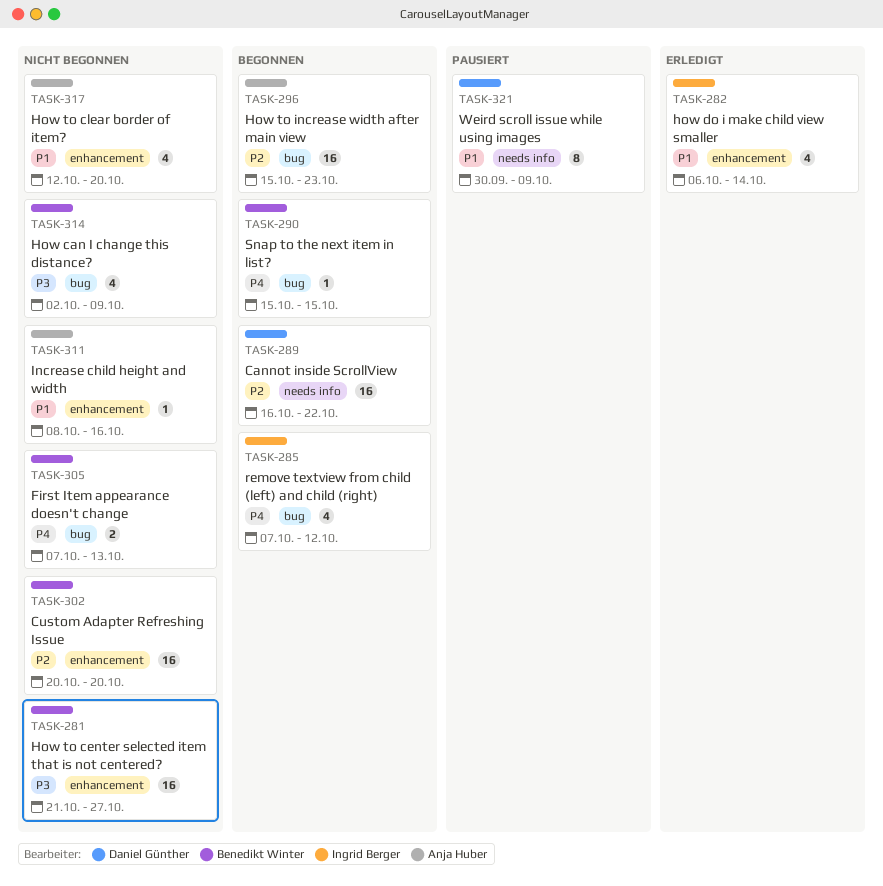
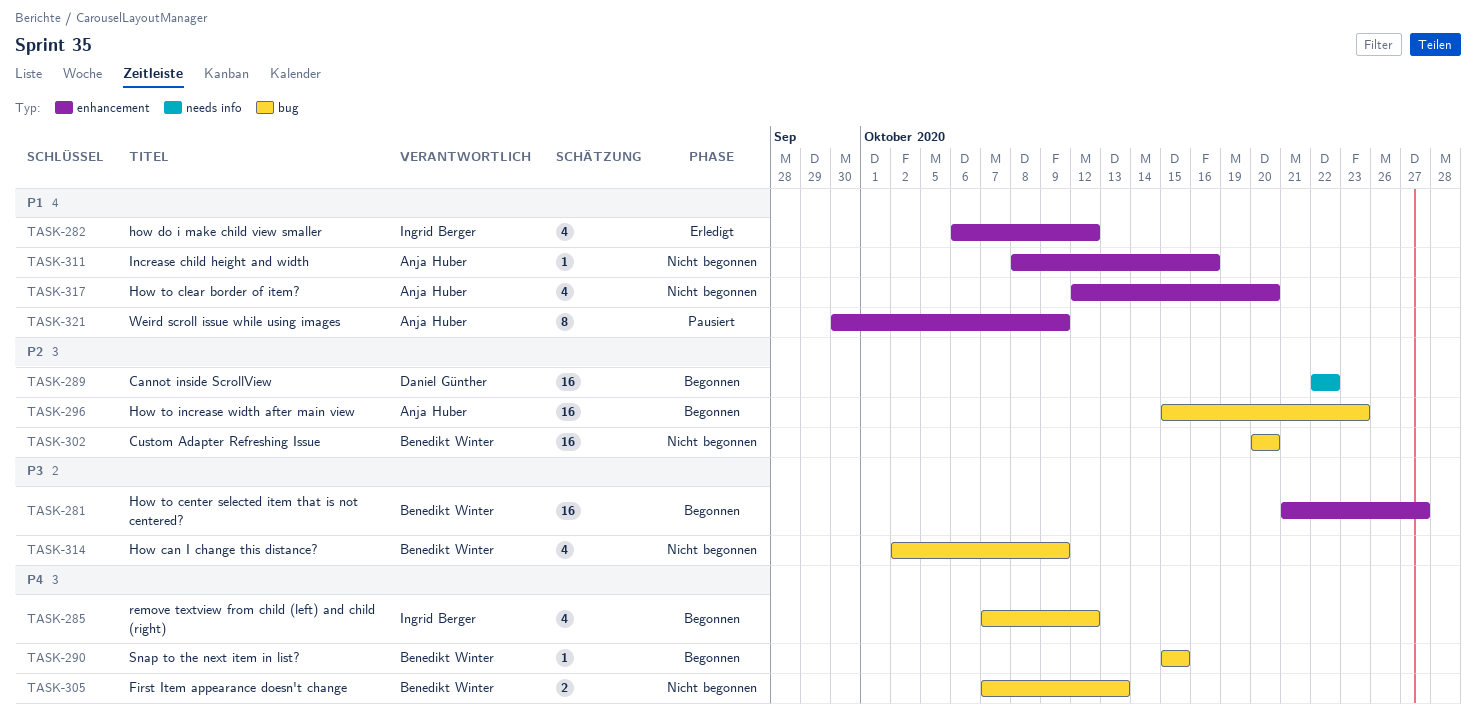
TASK-281, status: Nicht begonnen -> Begonnen
TASK-282, due: Oct 14 -> Oct 12
TASK-289, start: Oct 16 -> Oct 22
TASK-302, label: enhancement -> bug
TASK-321, owner: Daniel Günther -> Anja Huber
TASK-321, label: needs info -> enhancement

